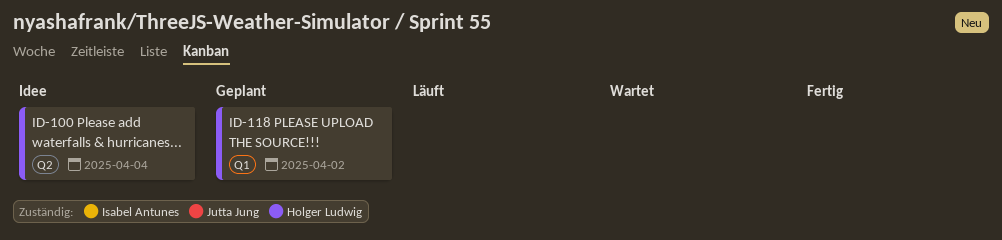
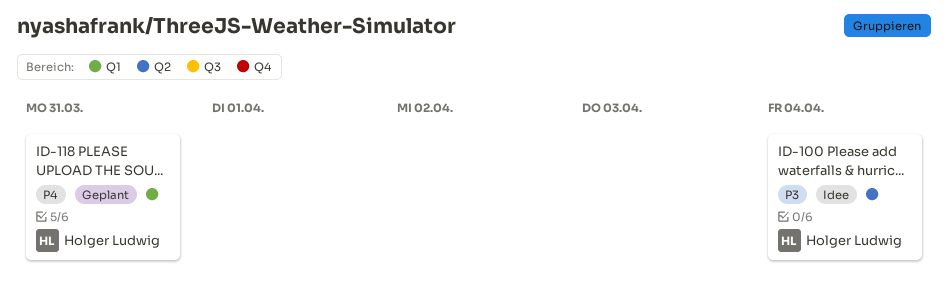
ID-118, due: Apr 2 -> Mar 31

